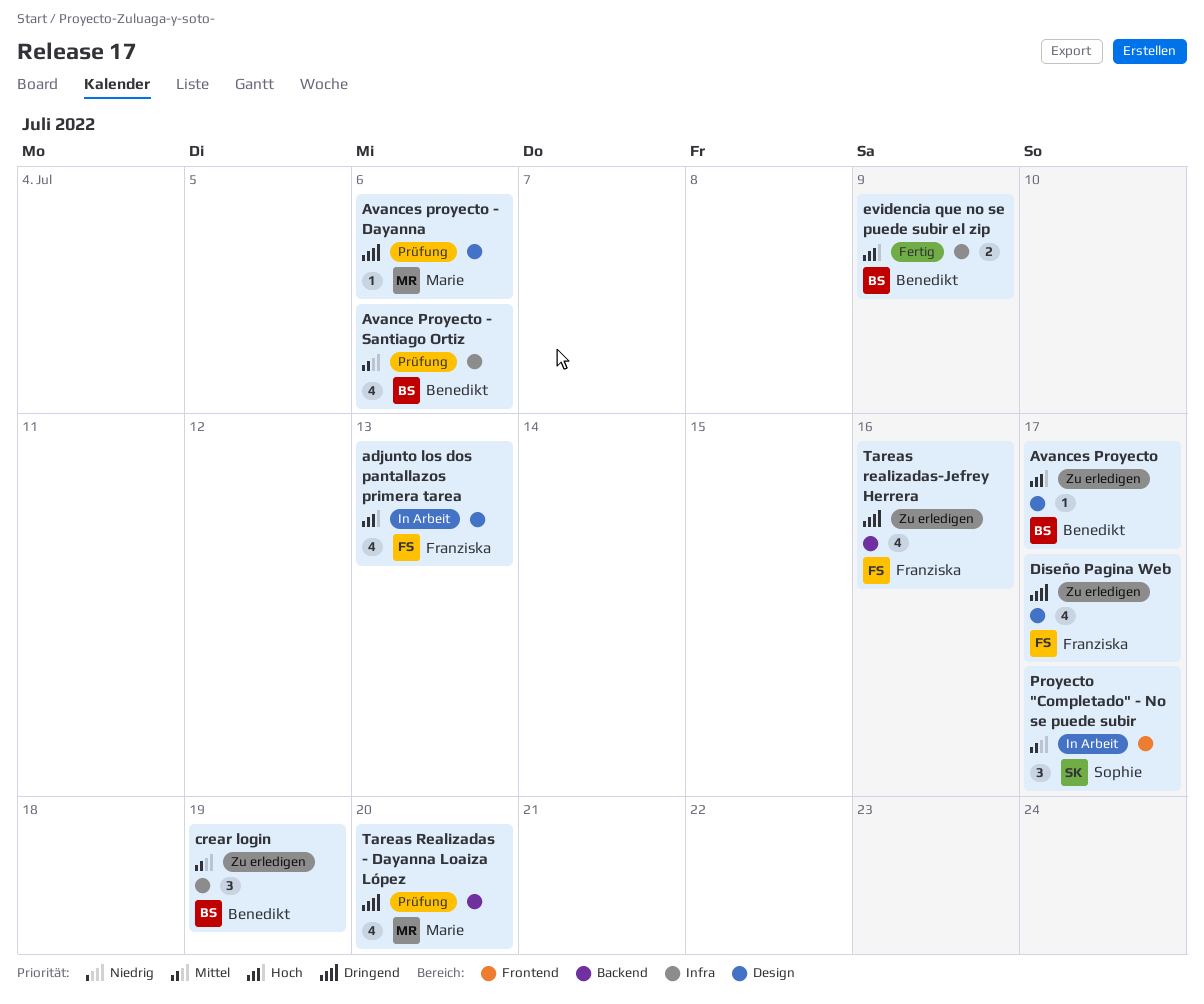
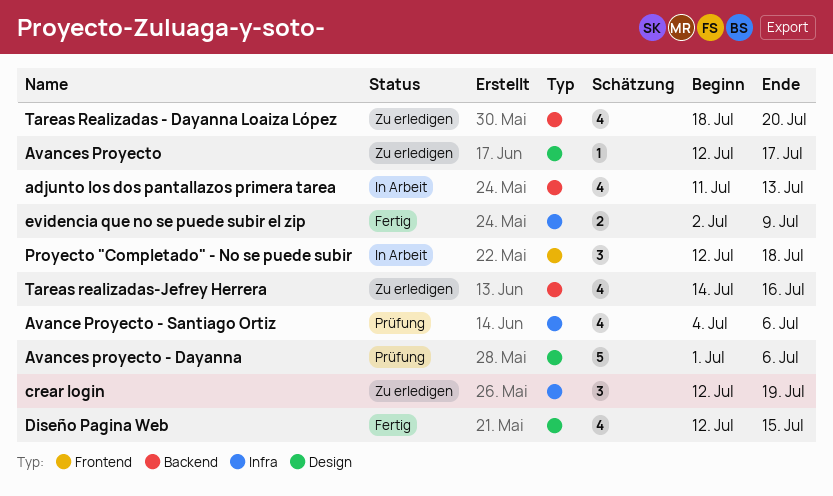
adjunto los dos pantallazos primera tarea, label: Design -> Backend
Avances proyecto - Dayanna, estimate: 1 -> 5
Diseño Pagina Web, status: Zu erledigen -> Fertig
Diseño Pagina Web, due: Jul 17 -> Jul 15
Proyecto "Completado" - No se puede subir, due: Jul 17 -> Jul 18
Tareas Realizadas - Dayanna Loaiza López, status: Prüfung -> Zu erledigen

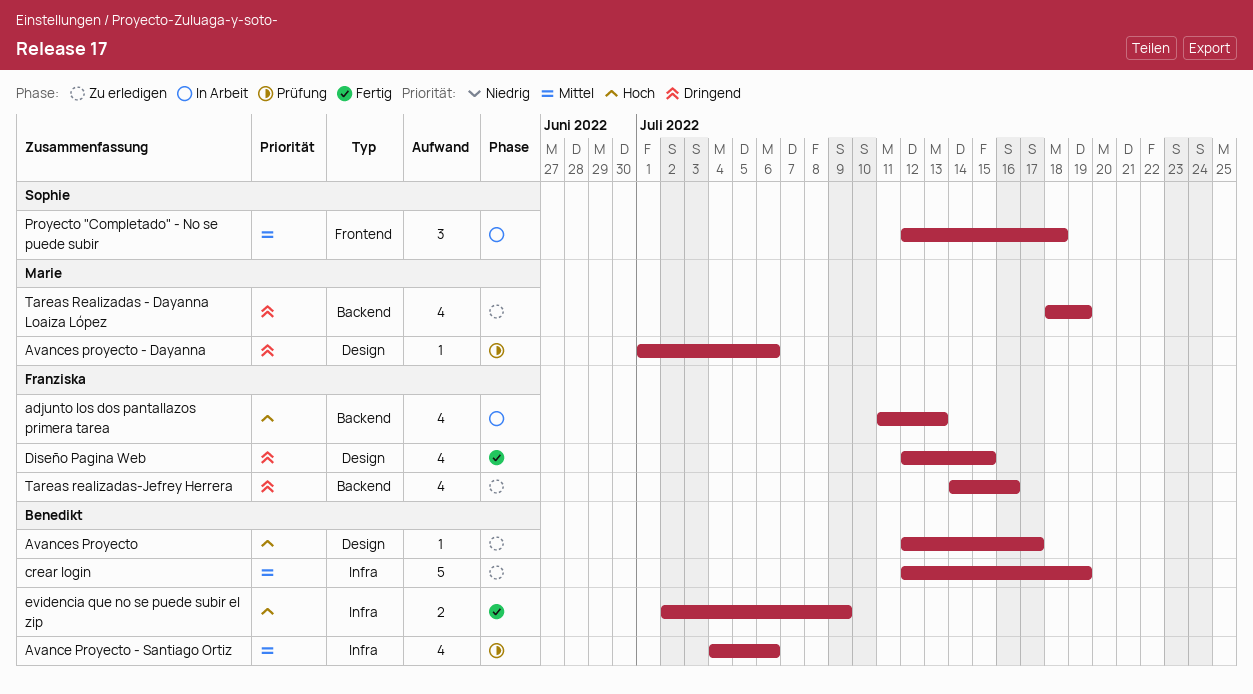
Avances proyecto - Dayanna, estimate: 5 -> 1
crear login, estimate: 3 -> 5
Tareas Realizadas - Dayanna Loaiza López, due: Jul 20 -> Jul 19

